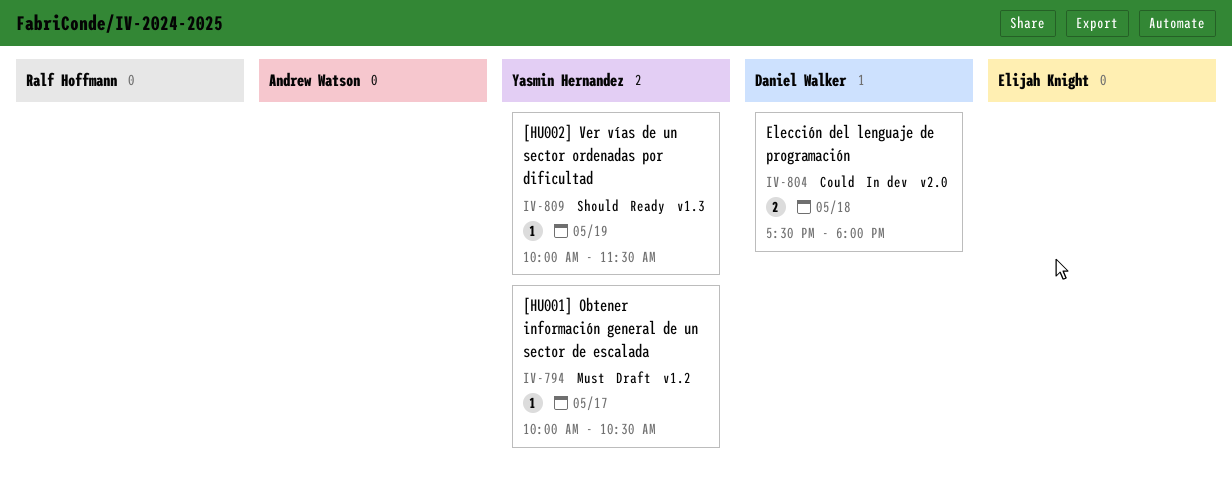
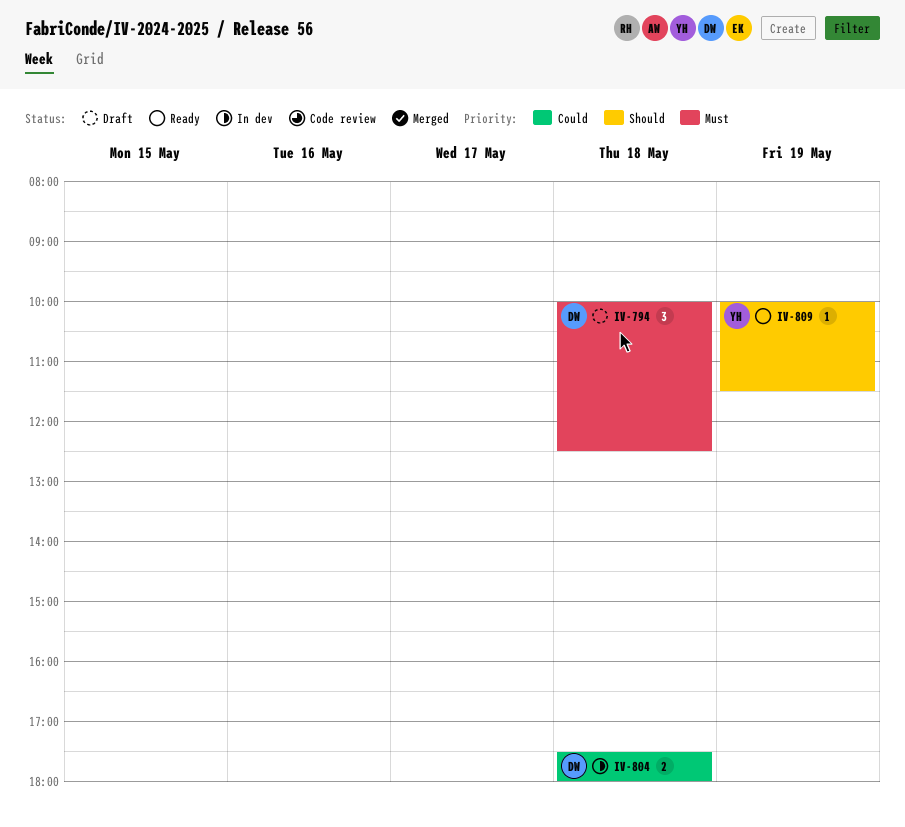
IV-794, owner: Yasmin Hernandez -> Daniel Walker
IV-794, estimate: 1 -> 3
IV-794, day: May 17 -> May 18
IV-794, ends: 10:30 -> 12:30

